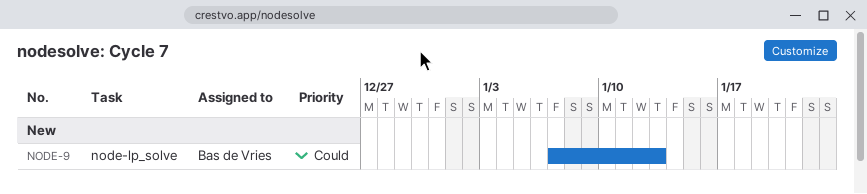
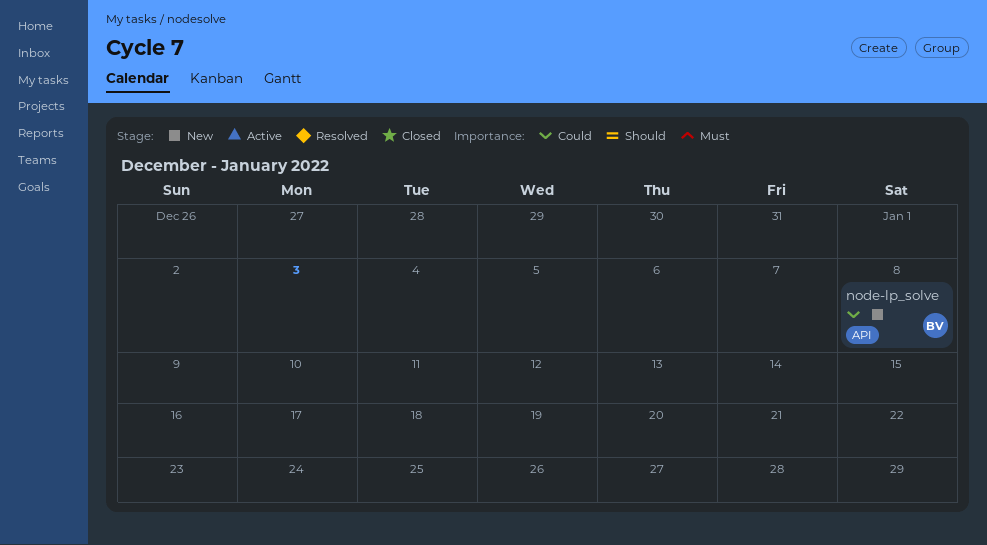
node-lp_solve, due: Jan 13 -> Jan 8

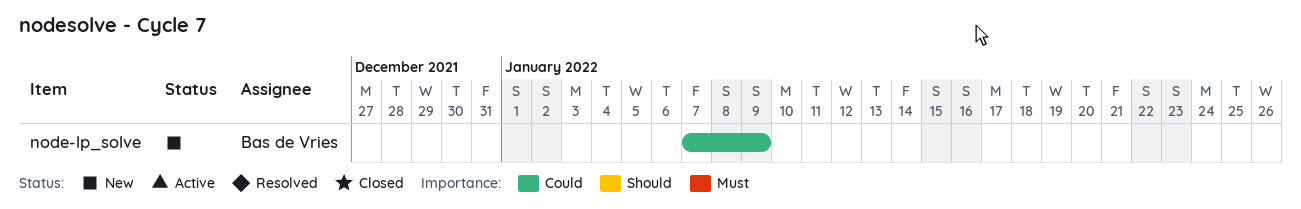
node-lp_solve, due: Jan 8 -> Jan 9

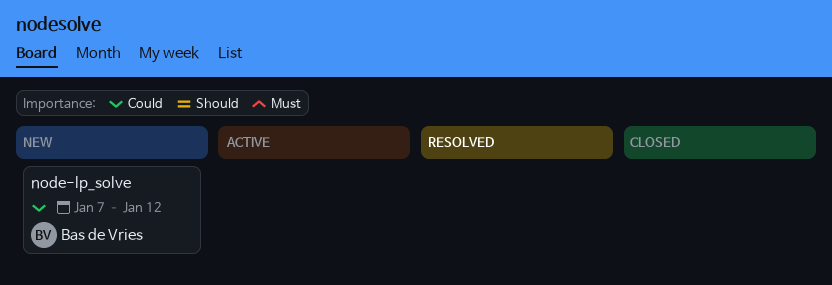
node-lp_solve, due: Jan 9 -> Jan 12

